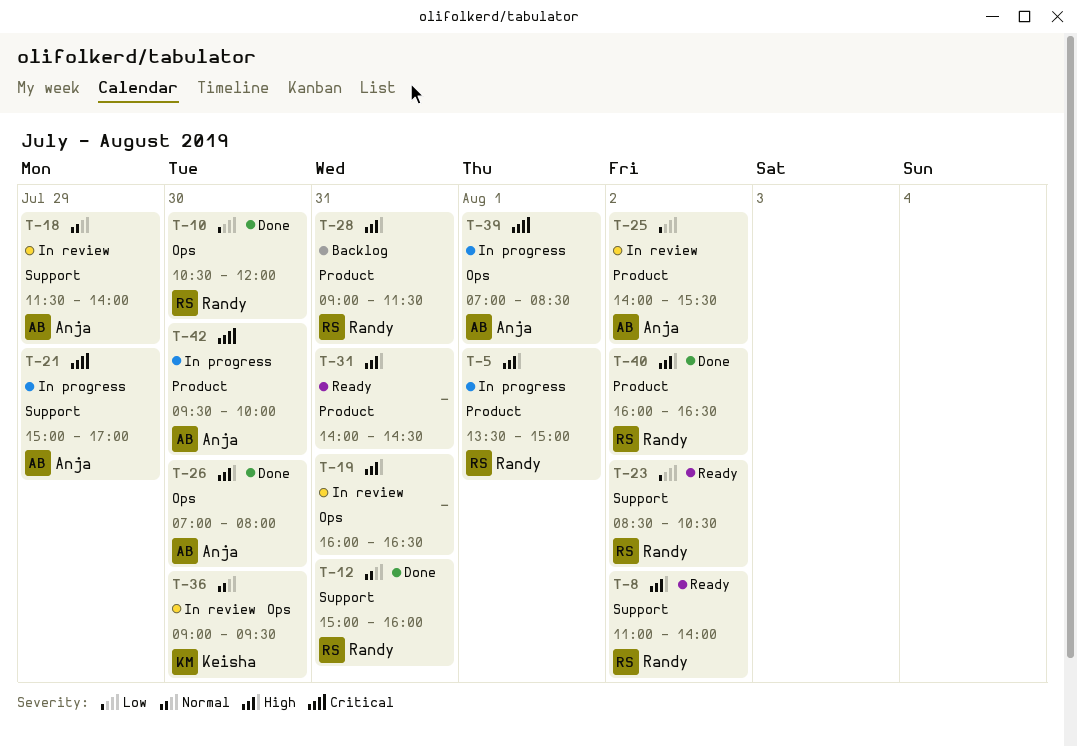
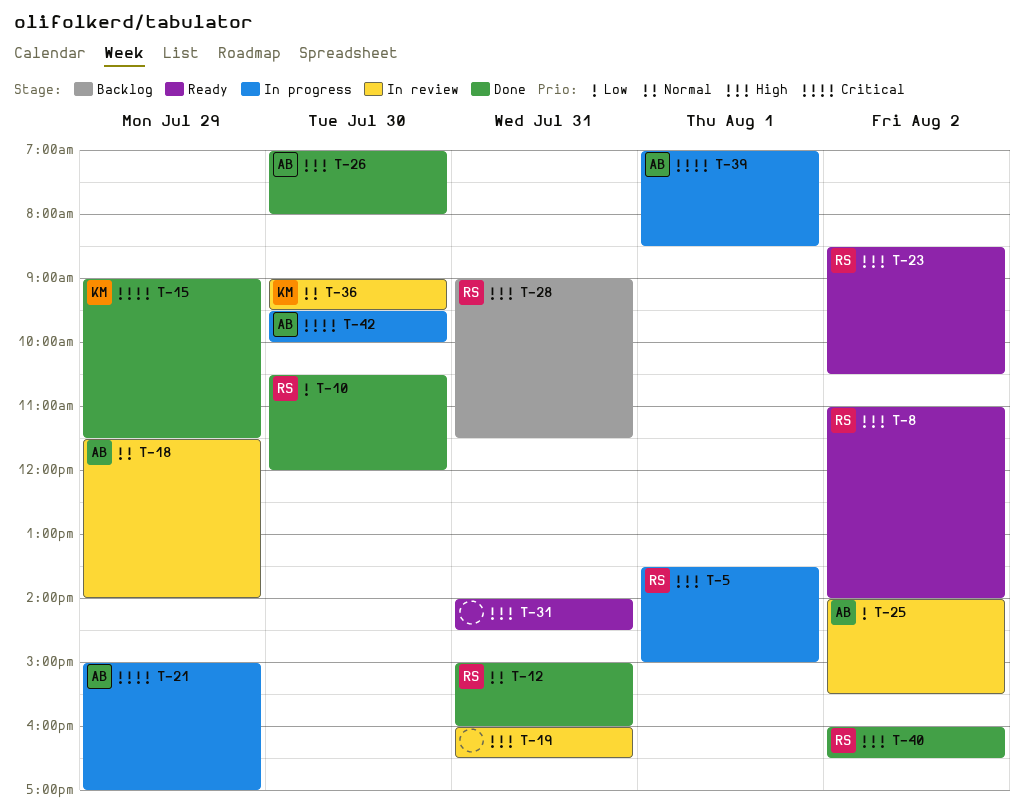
T-15: none -> present
T-23, priority: Low -> High

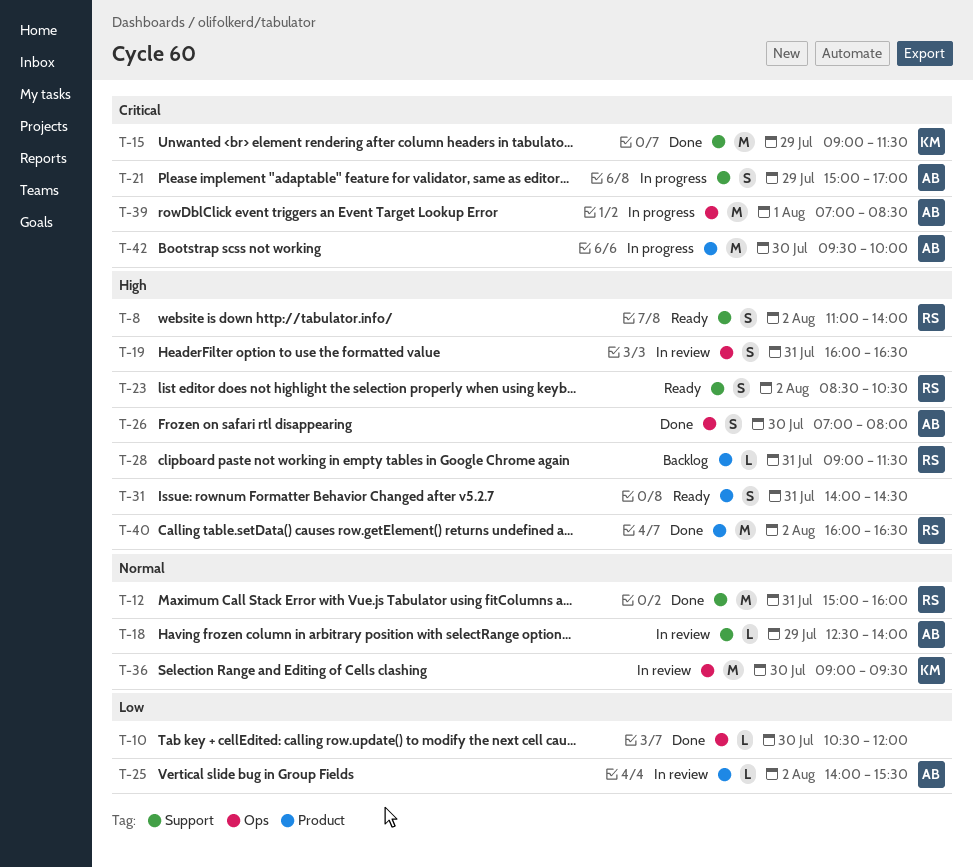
T-5: present -> none
T-10, owner: RS -> none
T-18, begins: 11:30 -> 12:30

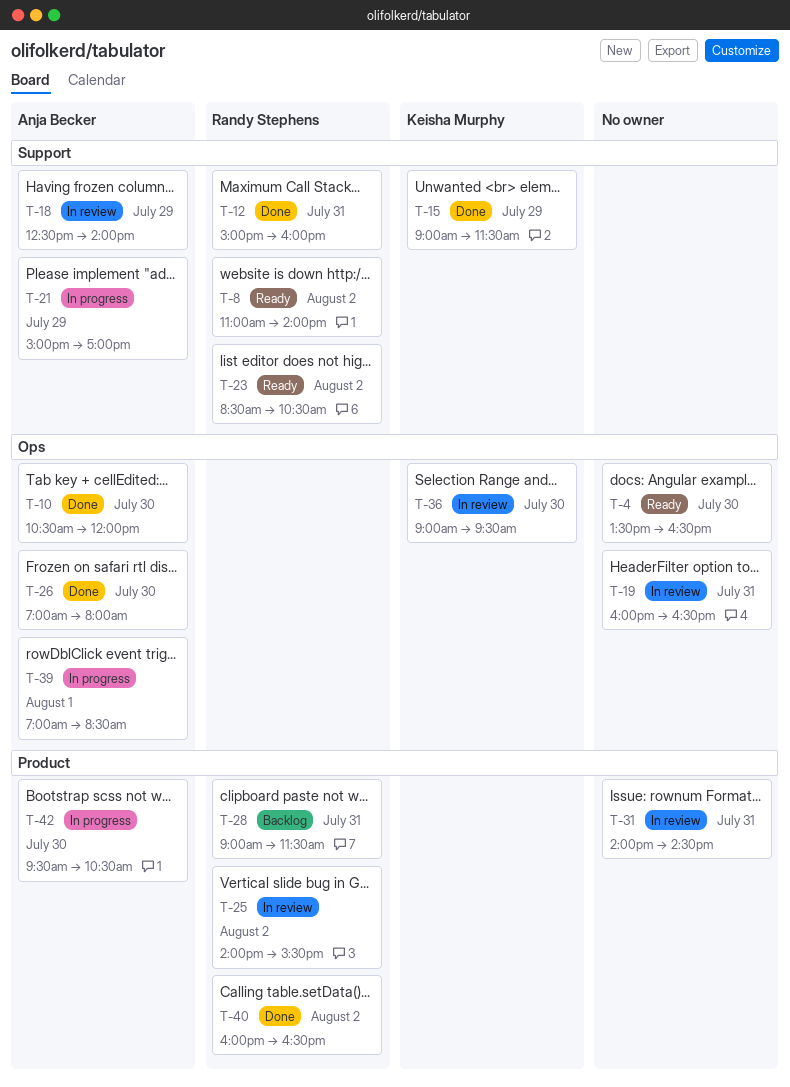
T-4: none -> present
T-10, owner: none -> Anja Becker
T-25, owner: Anja Becker -> Randy Stephens
T-31, status: Ready -> In review
T-42, ends: 10:00 -> 10:30

